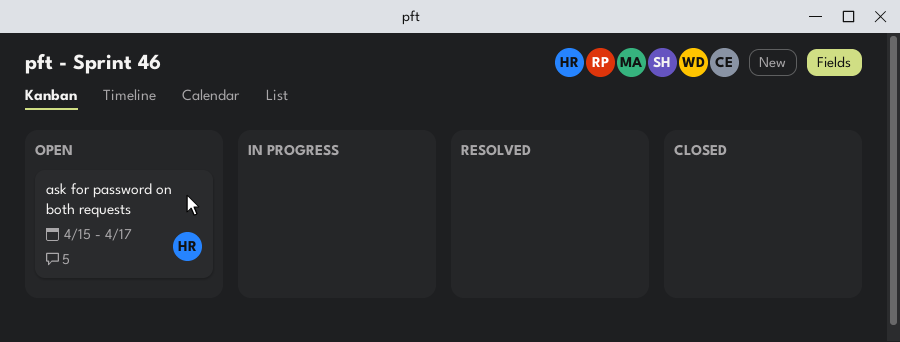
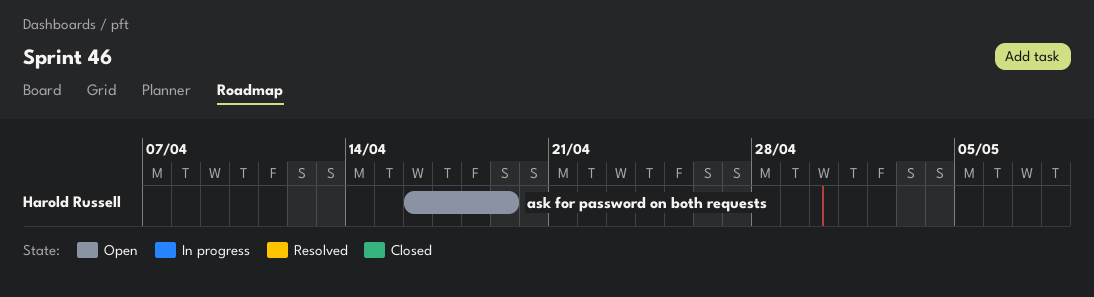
ask for password on both requests, start: Apr 15 -> Apr 16
ask for password on both requests, due: Apr 17 -> Apr 19

